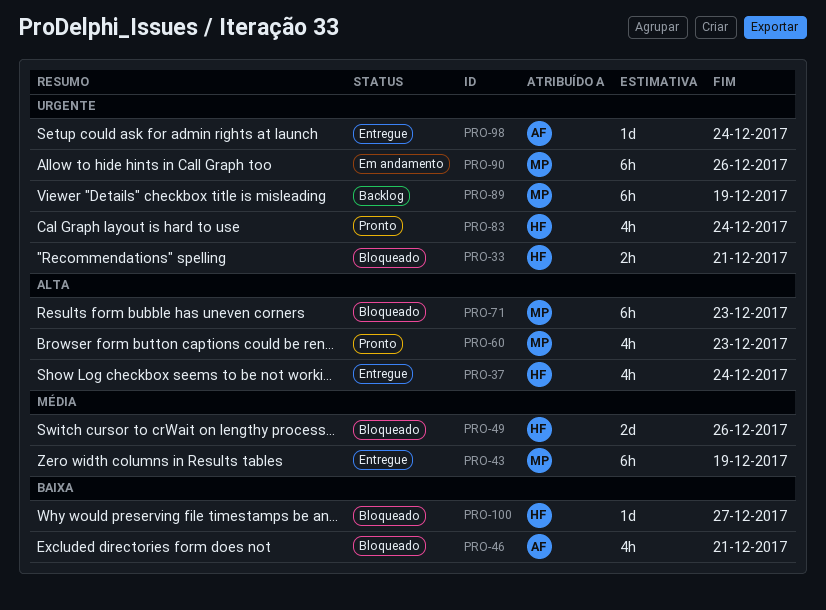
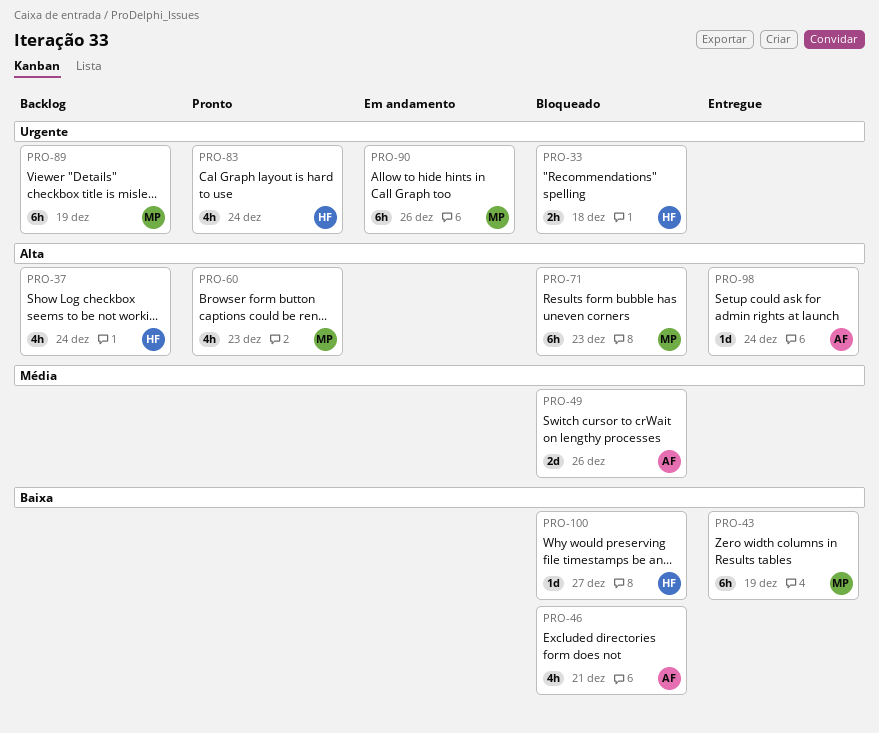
PRO-33, due: Dec 21 -> Dec 18
PRO-37, status: Entregue -> Backlog
PRO-43, priority: Média -> Baixa
PRO-49, owner: HF -> AF
PRO-98, priority: Urgente -> Alta

